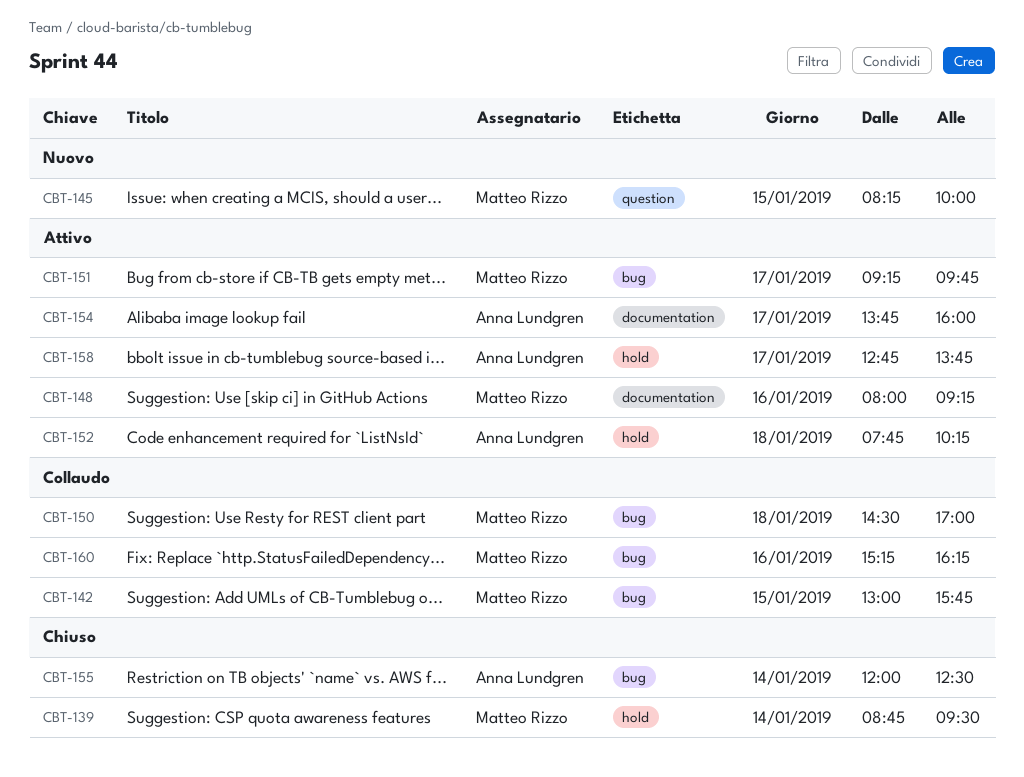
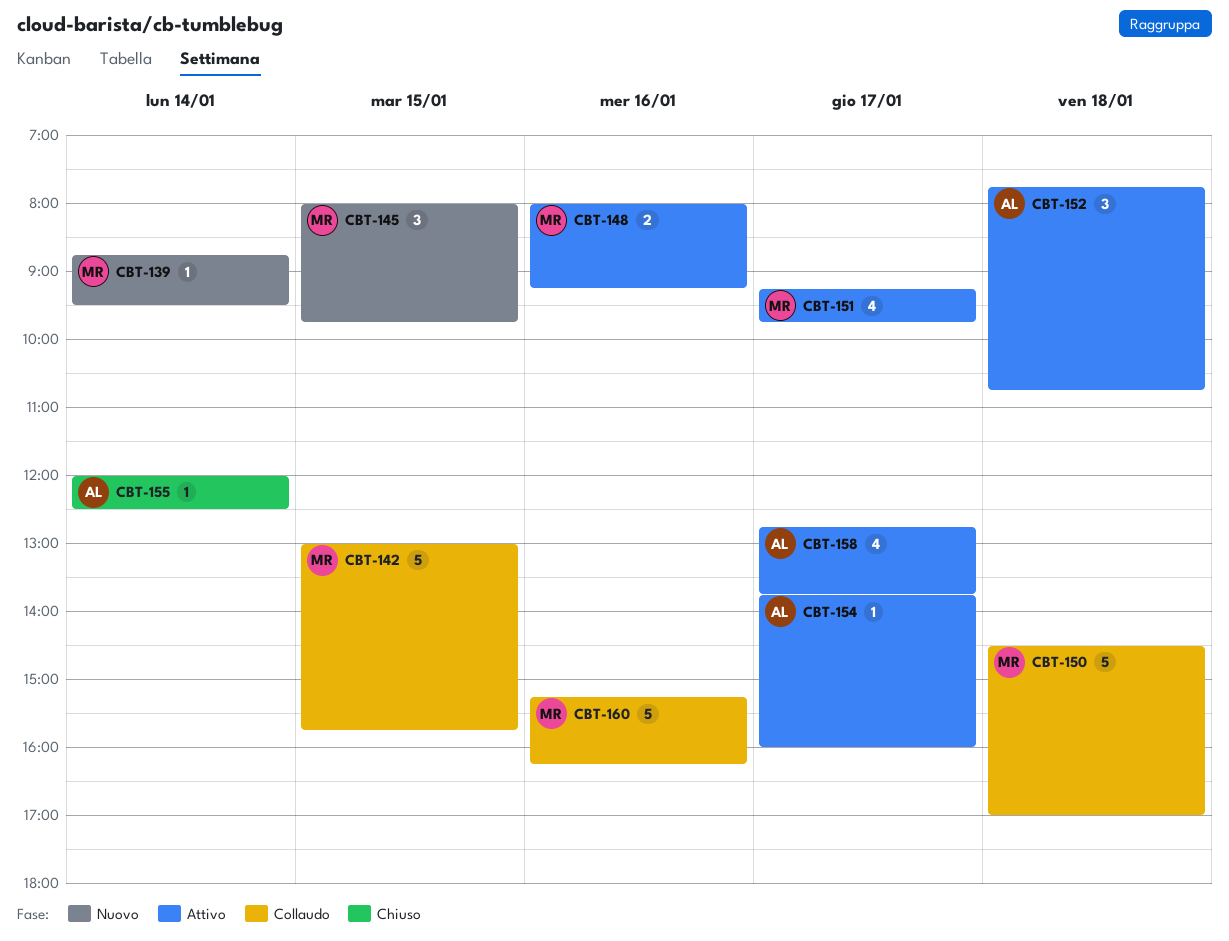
CBT-139, status: Chiuso -> Nuovo
CBT-145, begins: 08:15 -> 08:00
CBT-145, ends: 10:00 -> 09:45
CBT-152, ends: 10:15 -> 10:45

